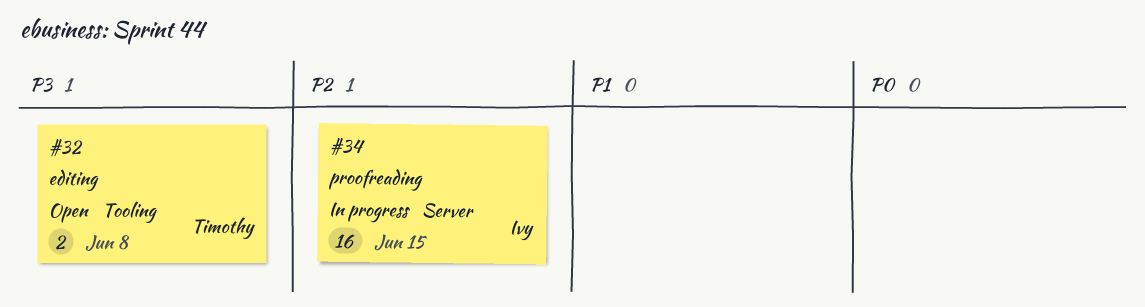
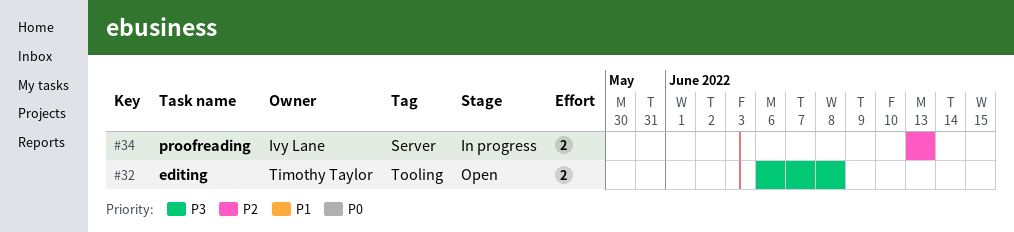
#34, estimate: 16 -> 2
#34, due: Jun 15 -> Jun 13

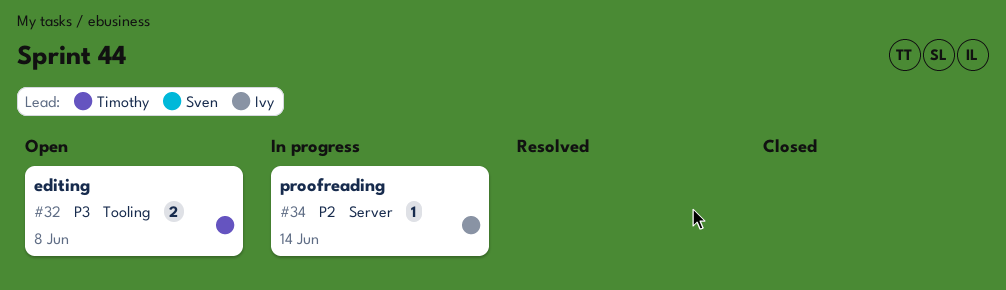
#34, estimate: 2 -> 1
#34, due: Jun 13 -> Jun 14

